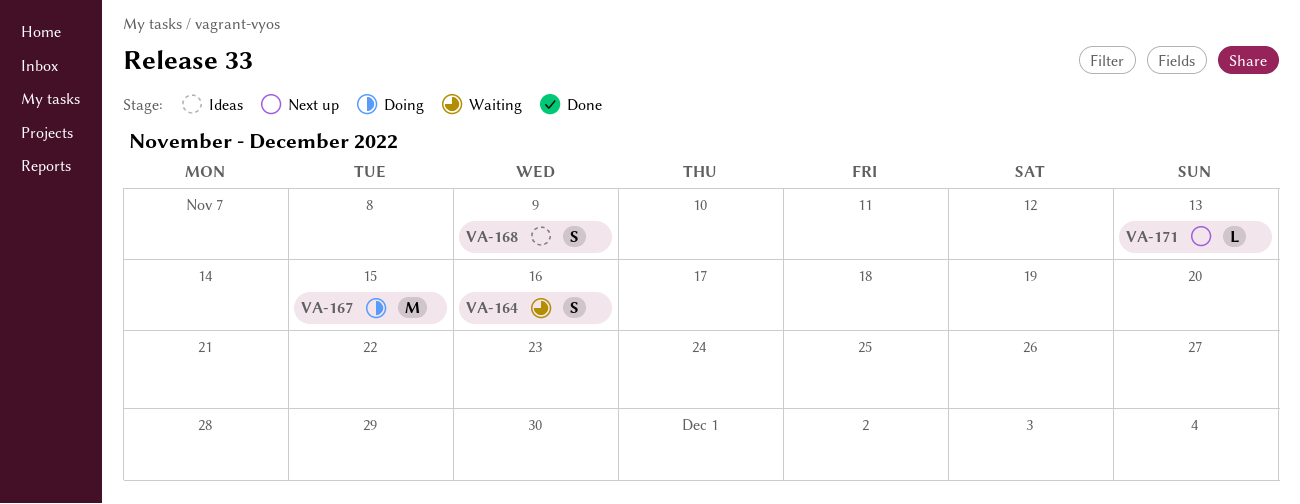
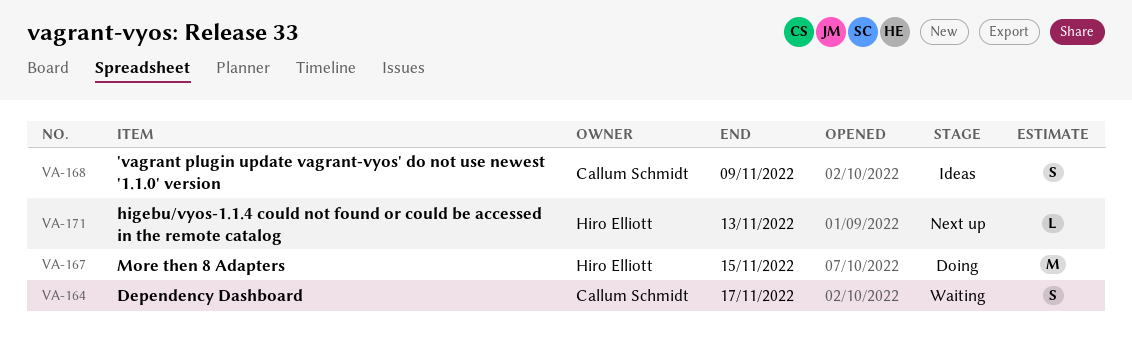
VA-164, due: Nov 16 -> Nov 17

